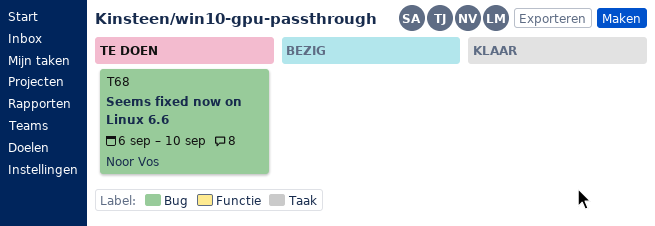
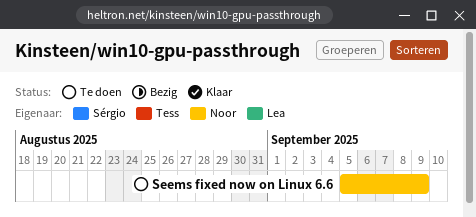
Seems fixed now on Linux 6.6, start: Sep 6 -> Sep 5
Seems fixed now on Linux 6.6, due: Sep 10 -> Sep 9

